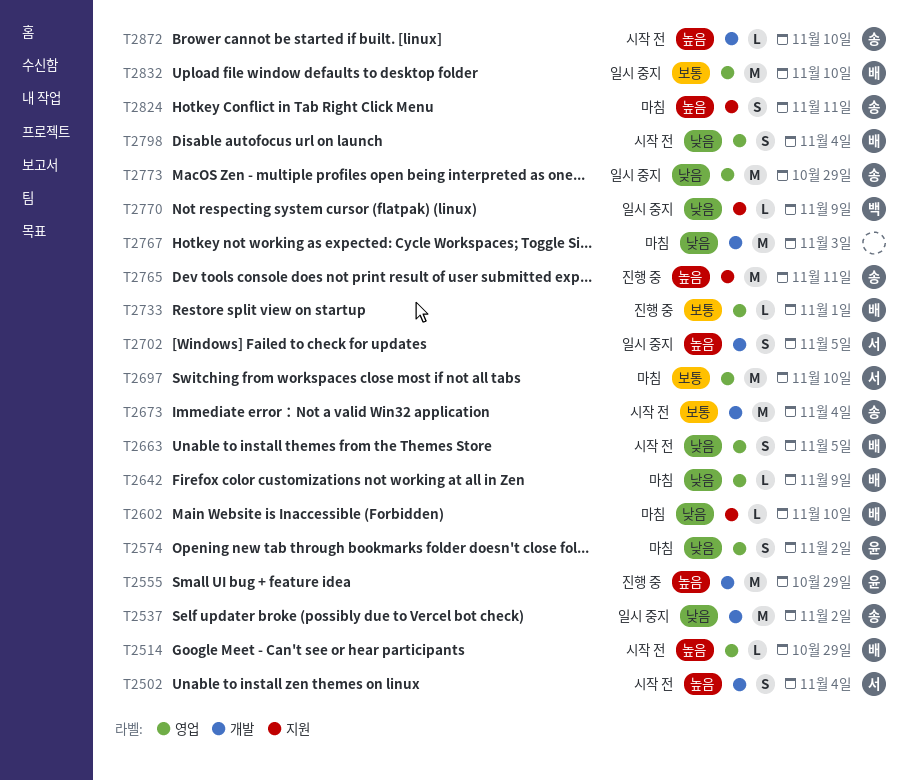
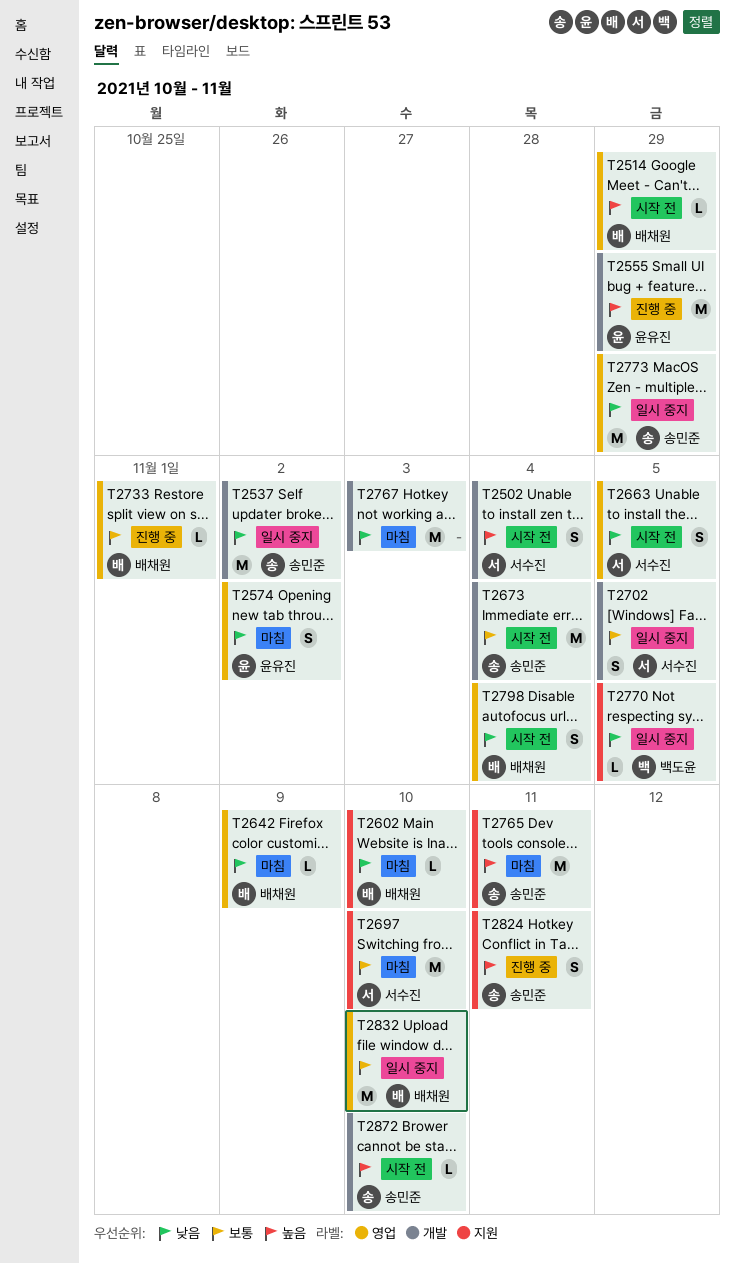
T2663, owner: 배채원 -> 서수진
T2697, label: 영업 -> 지원
T2702, priority: 높음 -> 보통
T2765, status: 진행 중 -> 마침
T2770, due: Nov 9 -> Nov 5
T2824, status: 마침 -> 진행 중

